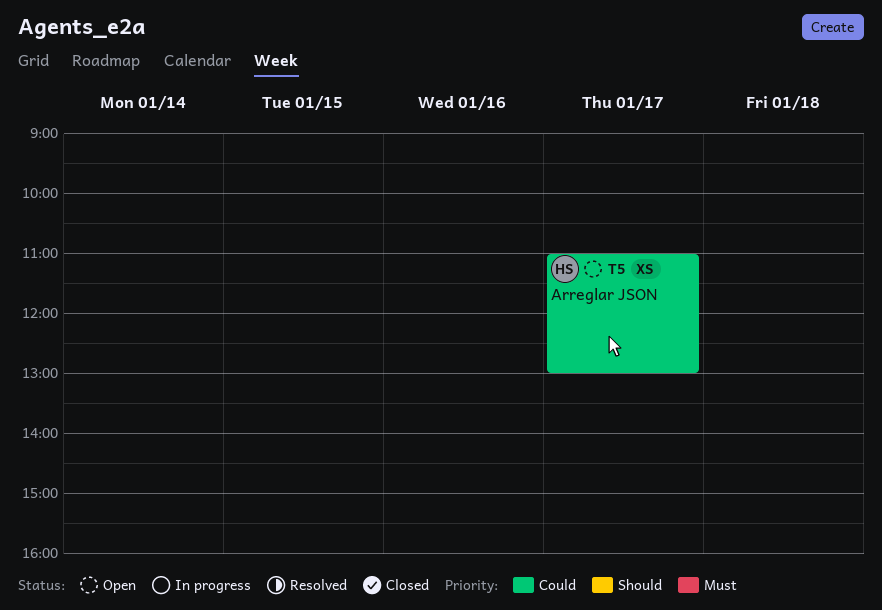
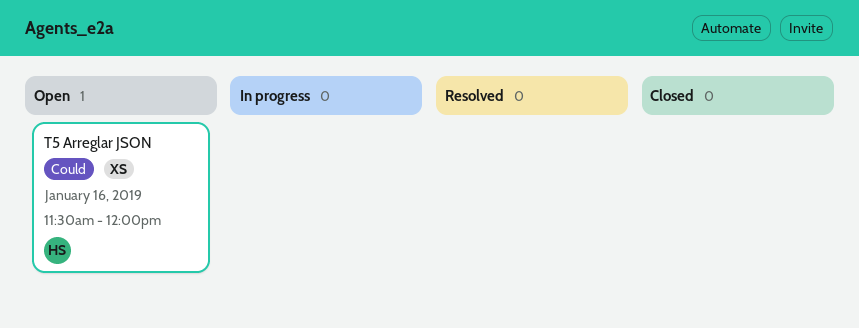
T5, day: Jan 17 -> Jan 16
T5, begins: 11:00 -> 11:30
T5, ends: 13:00 -> 12:00

